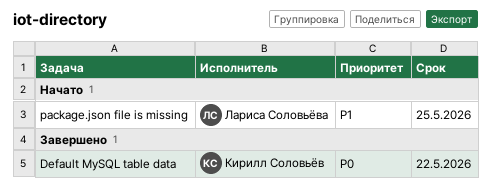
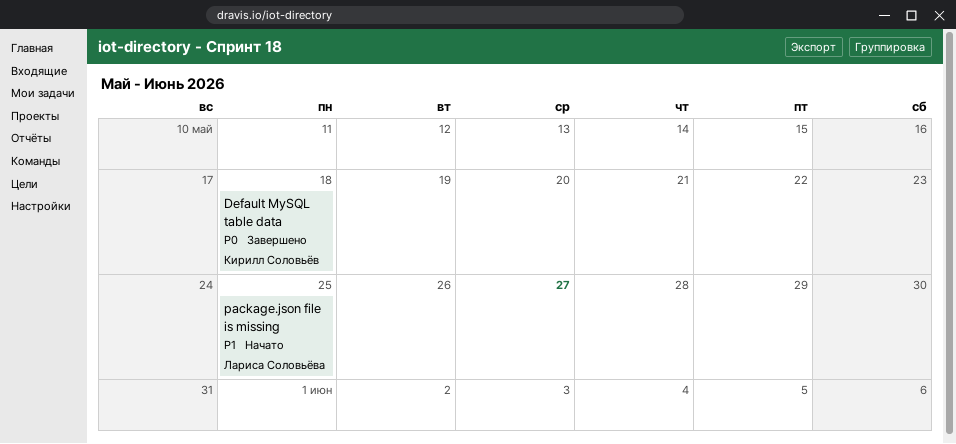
Default MySQL table data, due: May 22 -> May 18

